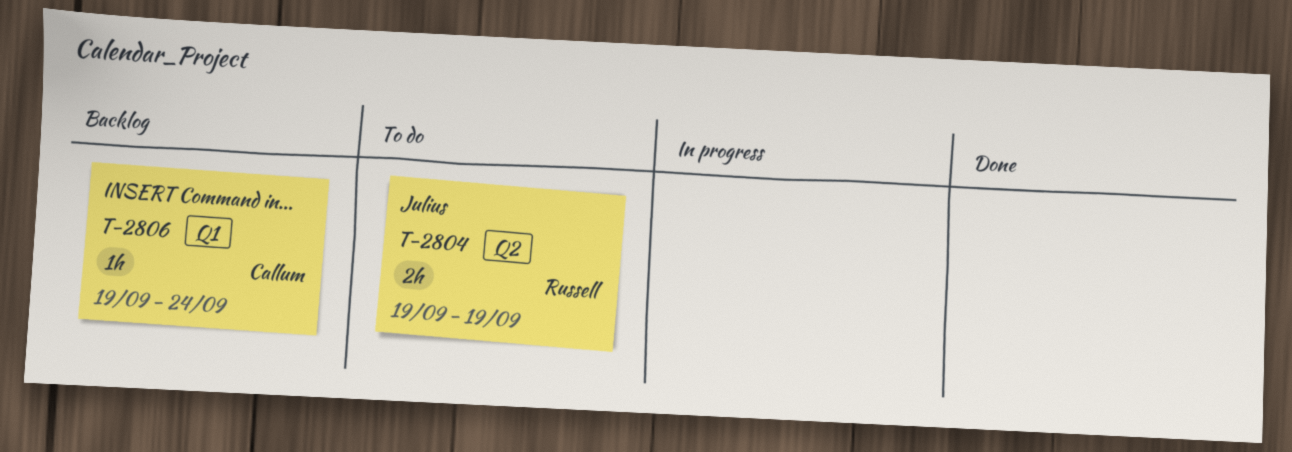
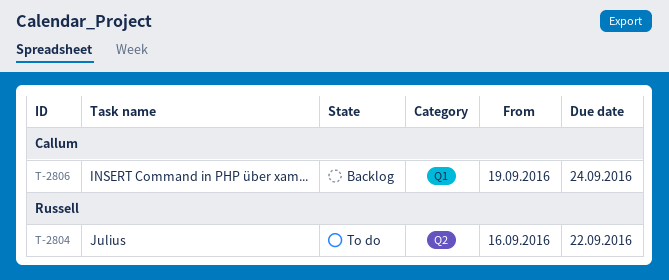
T-2804, start: Sep 19 -> Sep 16
T-2804, due: Sep 19 -> Sep 22

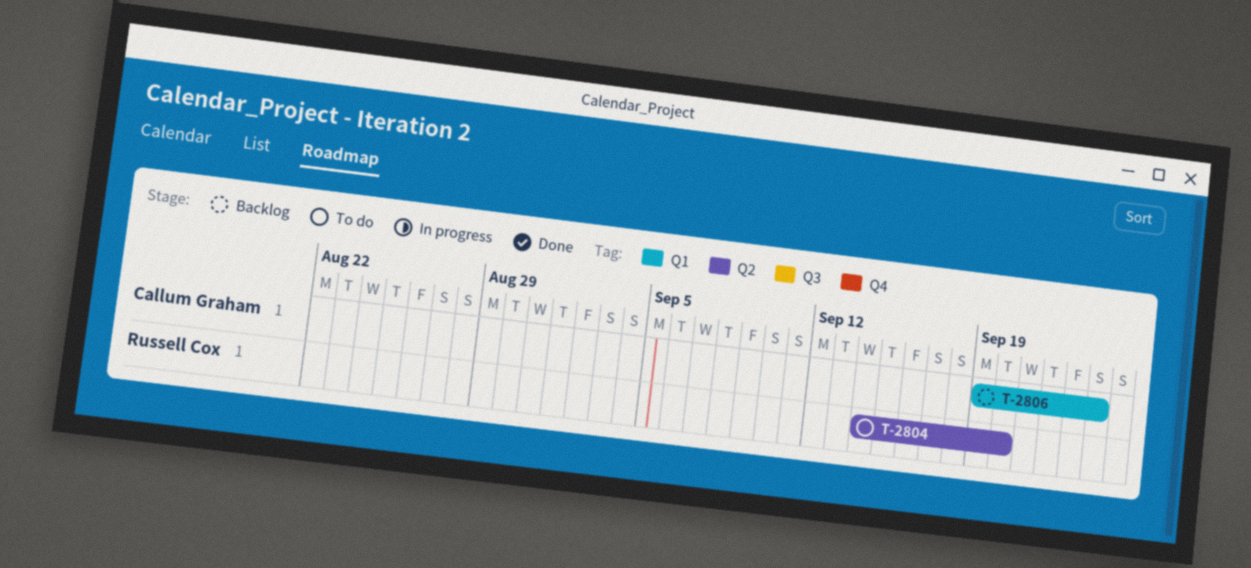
T-2804, start: Sep 16 -> Sep 14
T-2804, due: Sep 22 -> Sep 20

